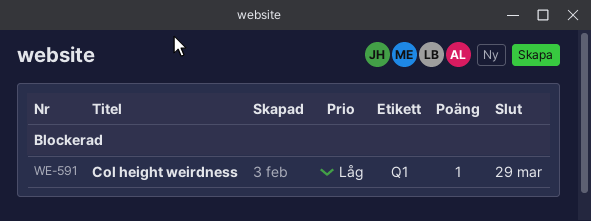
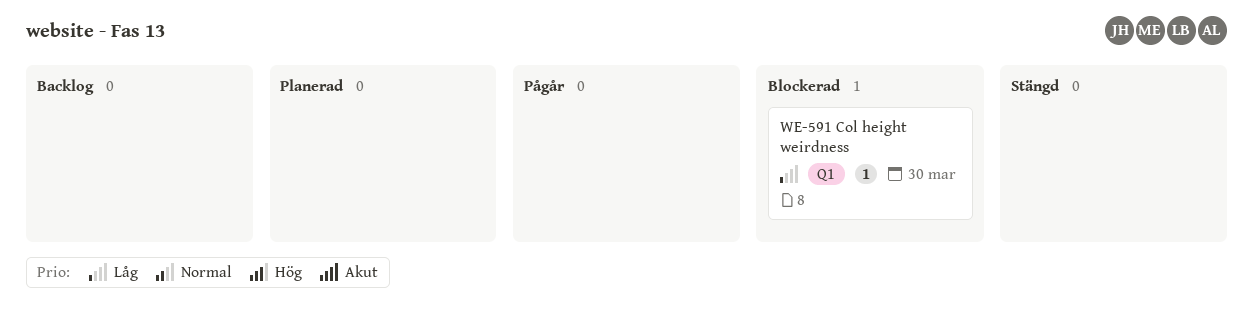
WE-591, due: Mar 29 -> Mar 30

